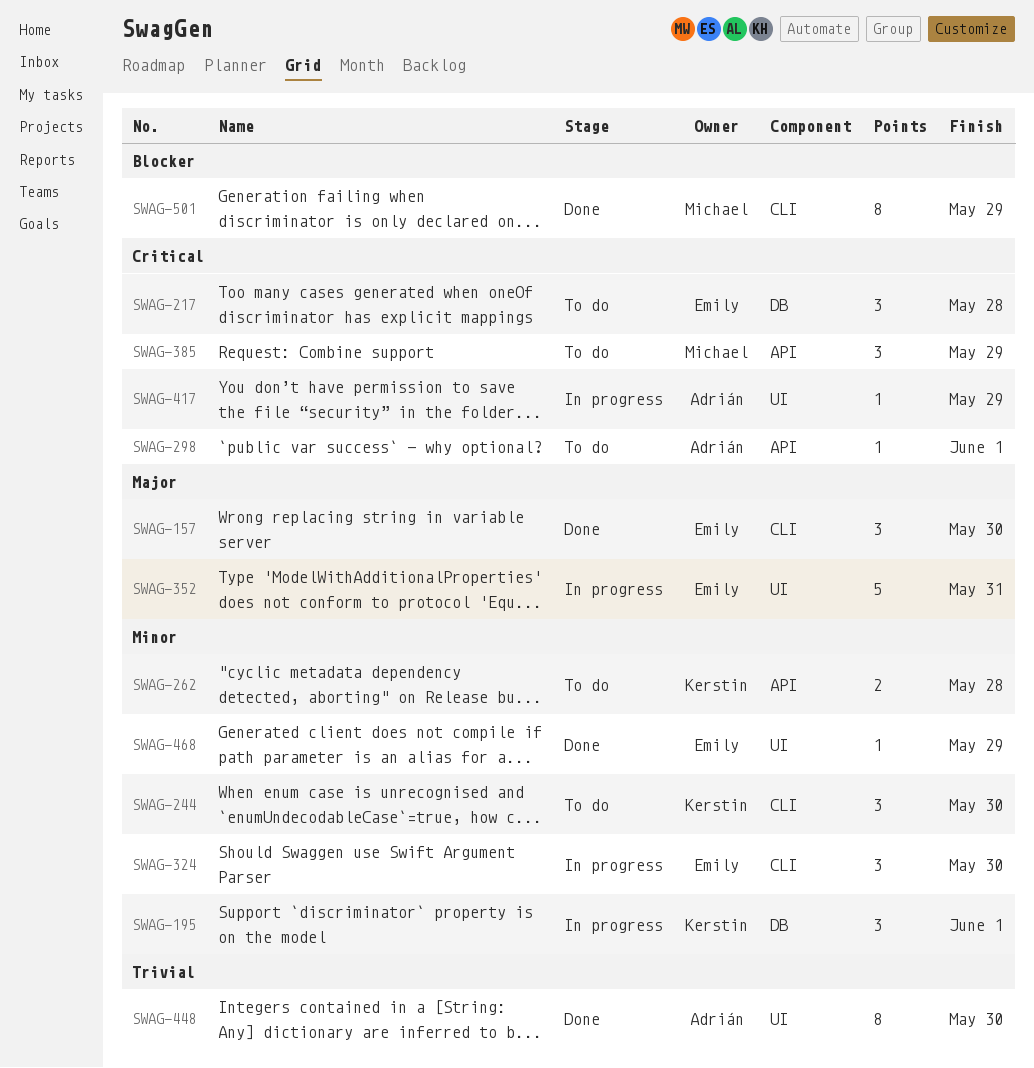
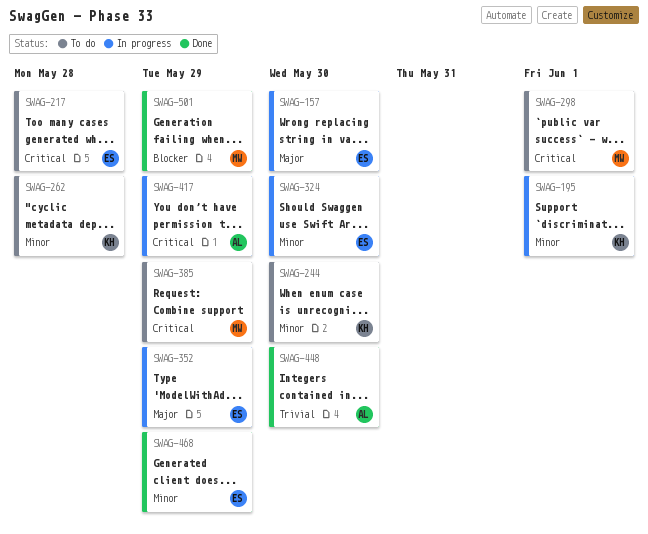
SWAG-157, status: Done -> In progress
SWAG-298, owner: Adrián -> Michael
SWAG-352, due: May 31 -> May 29

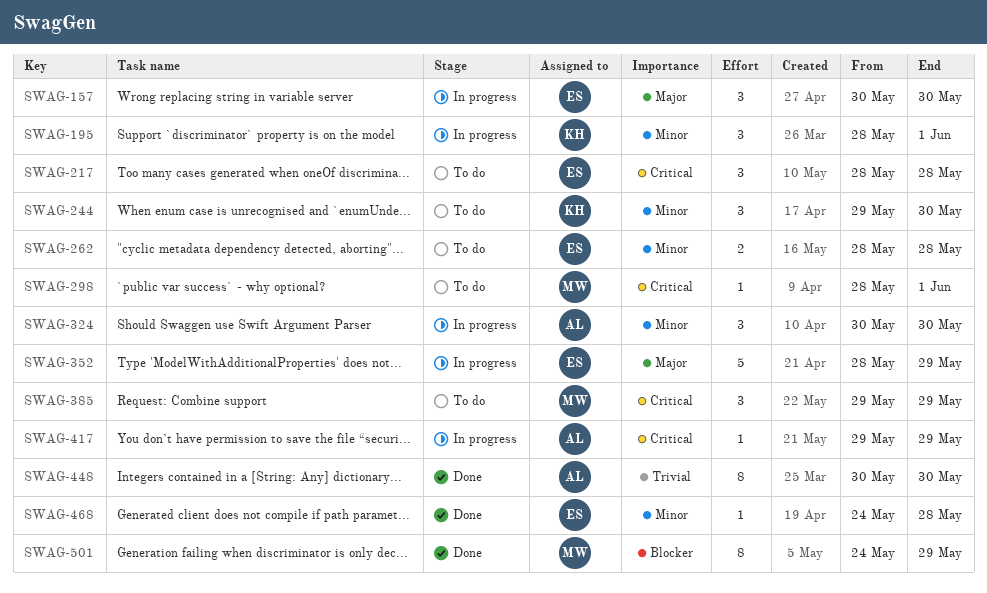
SWAG-262, owner: KH -> ES
SWAG-324, owner: ES -> AL
SWAG-468, due: May 29 -> May 28

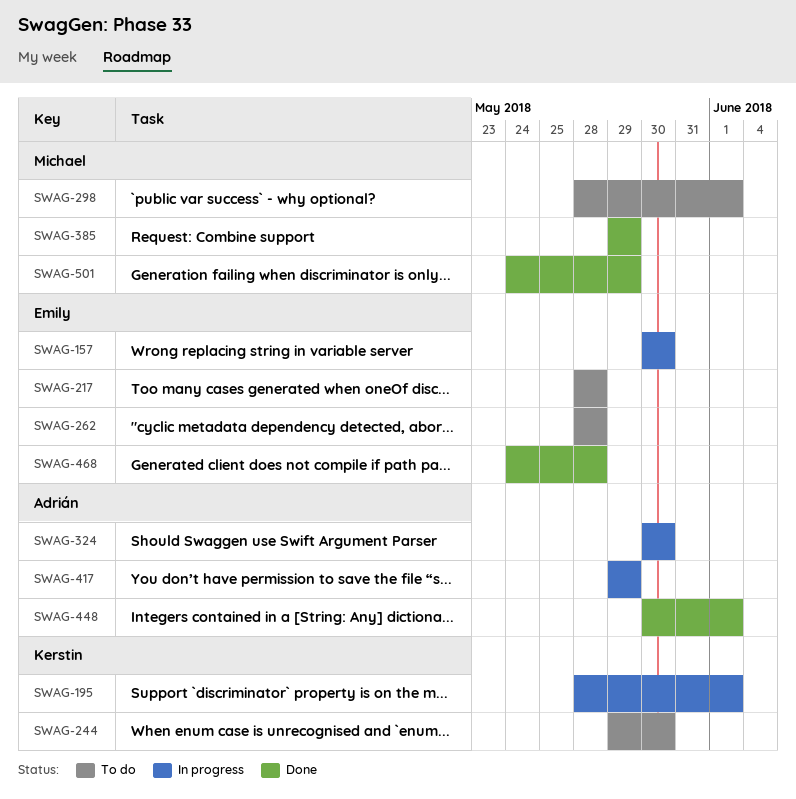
SWAG-352: present -> none
SWAG-385, status: To do -> Done
SWAG-448, due: May 30 -> Jun 1

